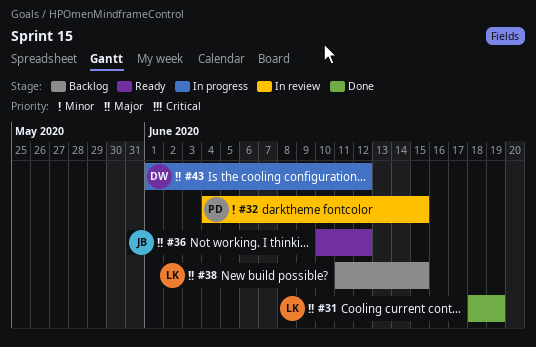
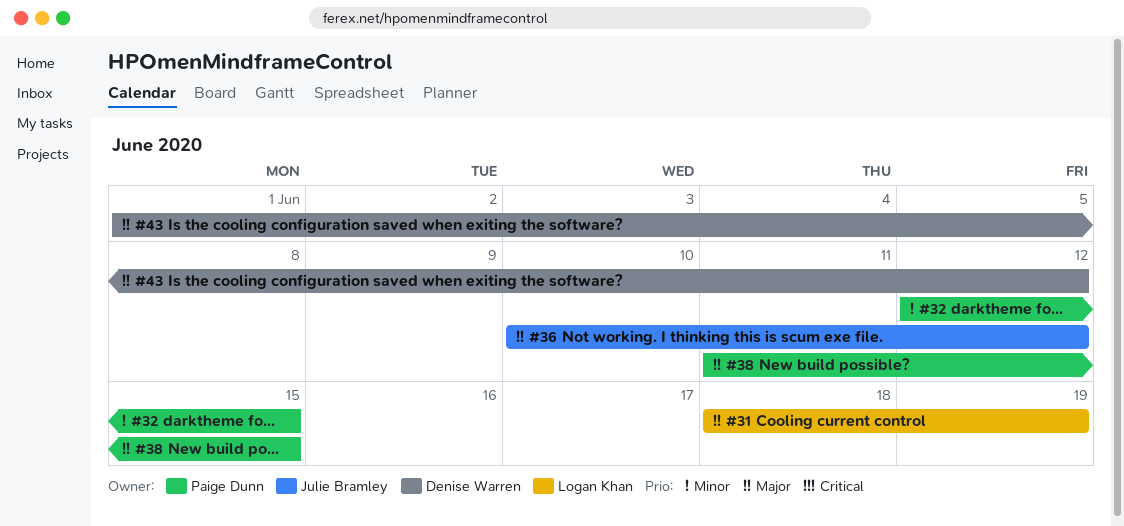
#32, start: Jun 4 -> Jun 12
#38, owner: Logan Khan -> Paige Dunn

